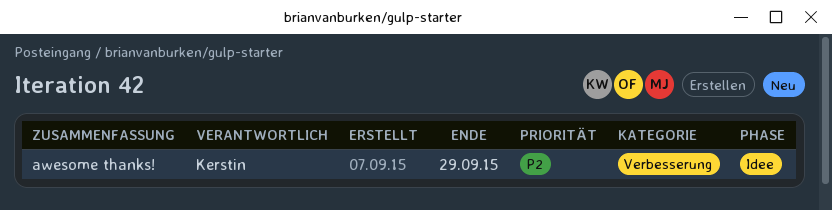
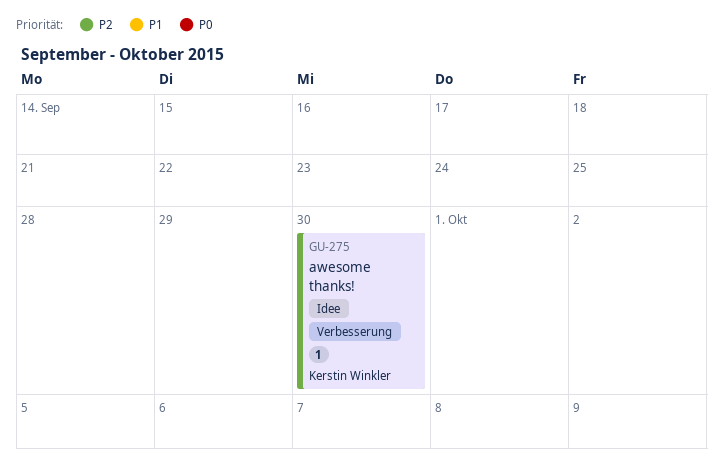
awesome thanks!, due: Sep 29 -> Sep 30

